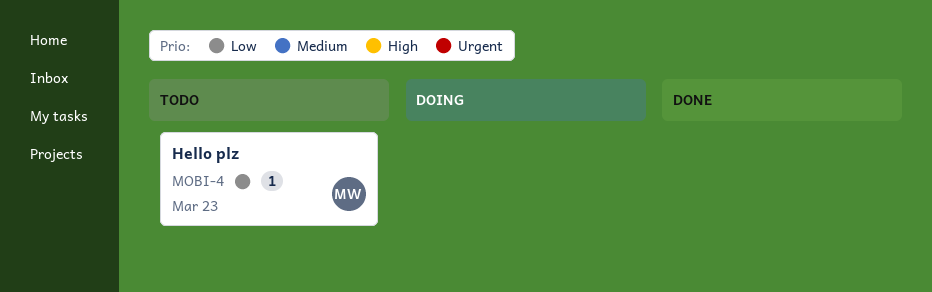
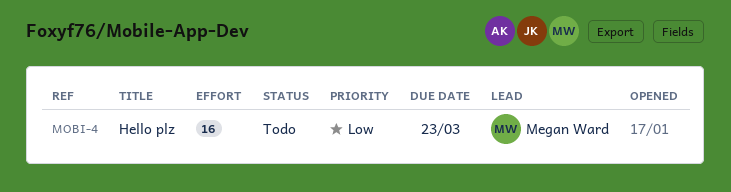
MOBI-4, estimate: 1 -> 16

